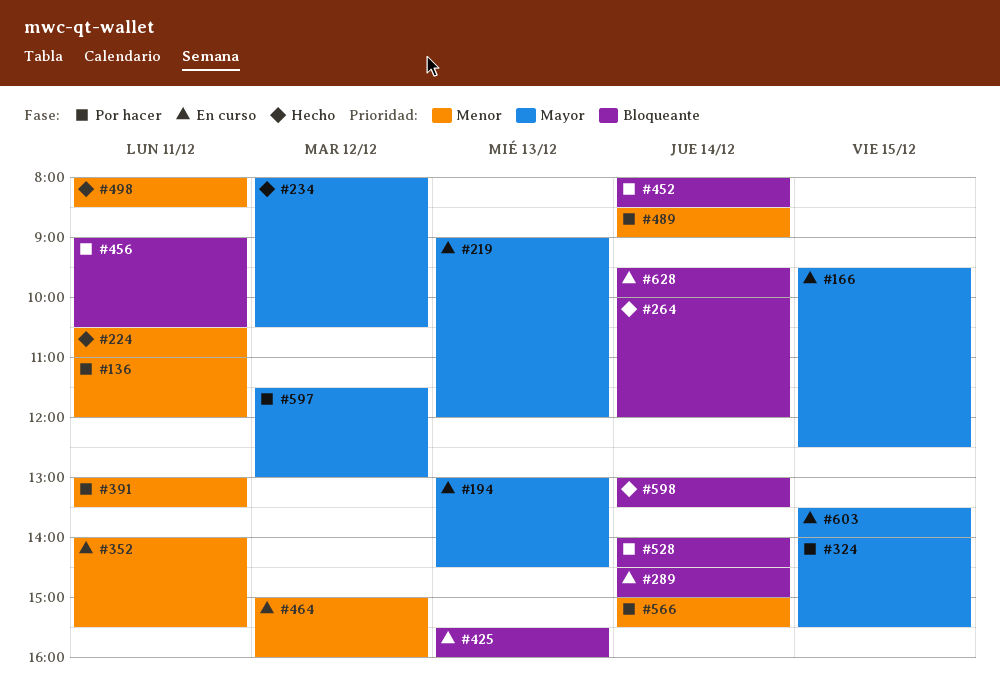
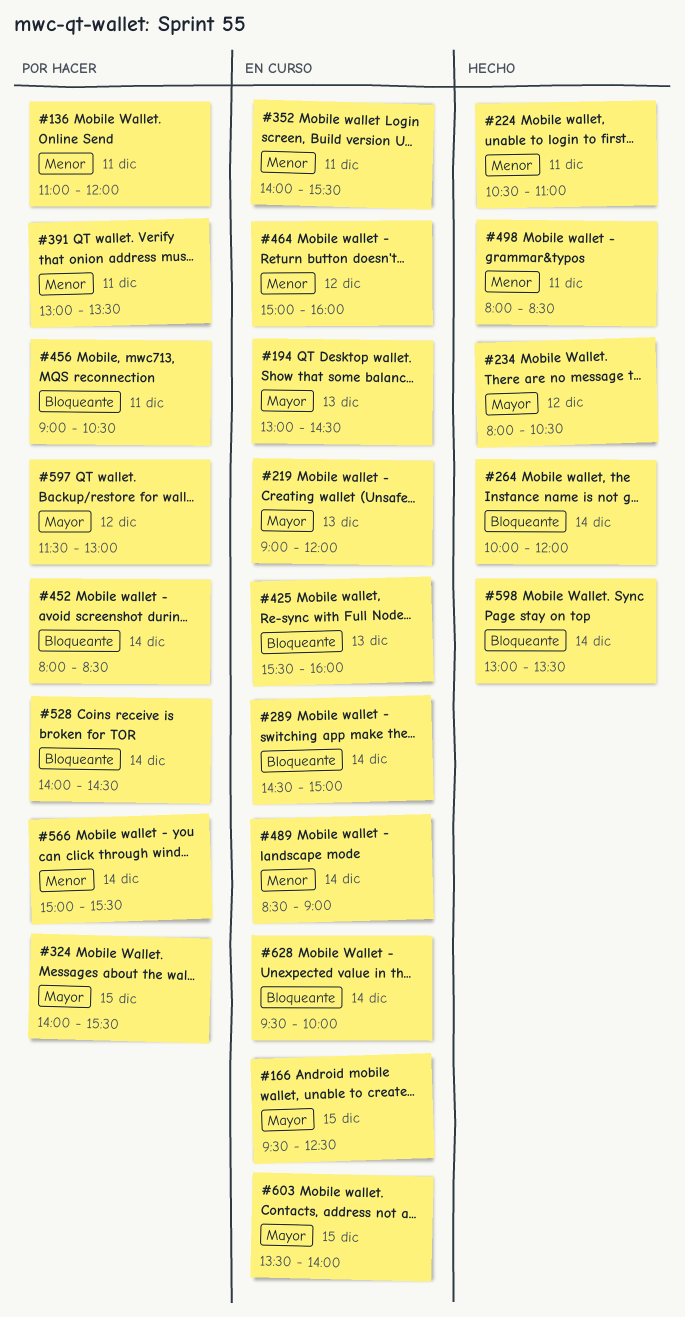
#489, status: Por hacer -> En curso

